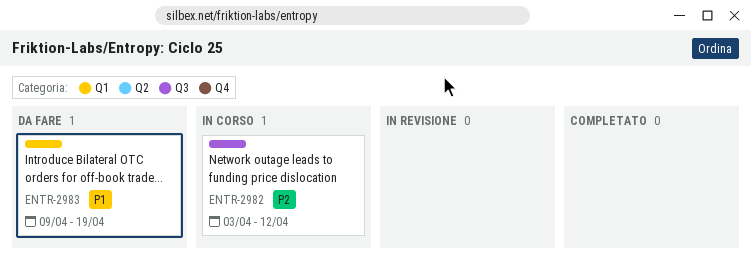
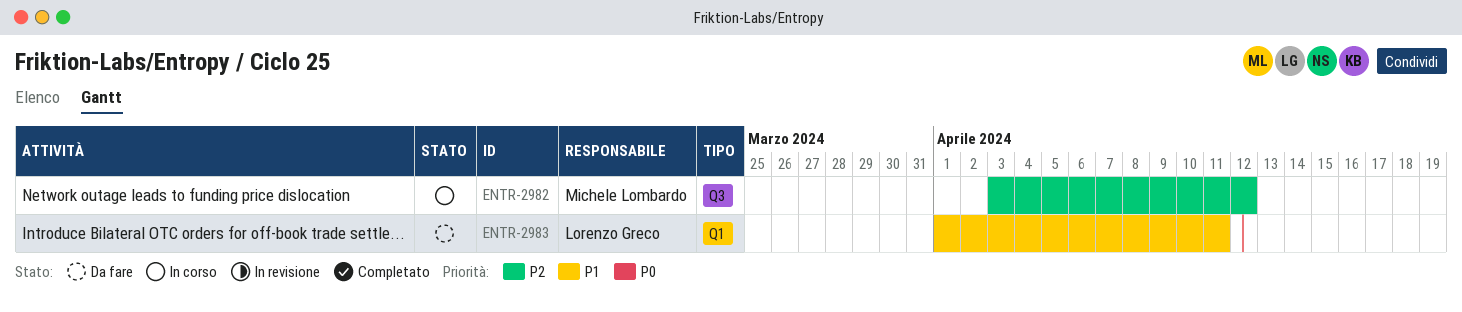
ENTR-2983, start: Apr 9 -> Apr 1
ENTR-2983, due: Apr 19 -> Apr 11

